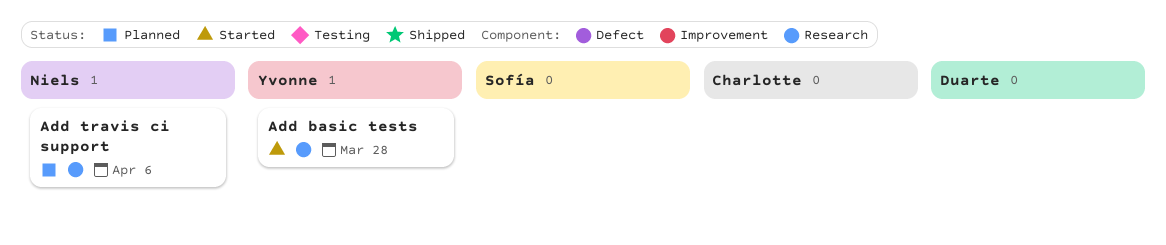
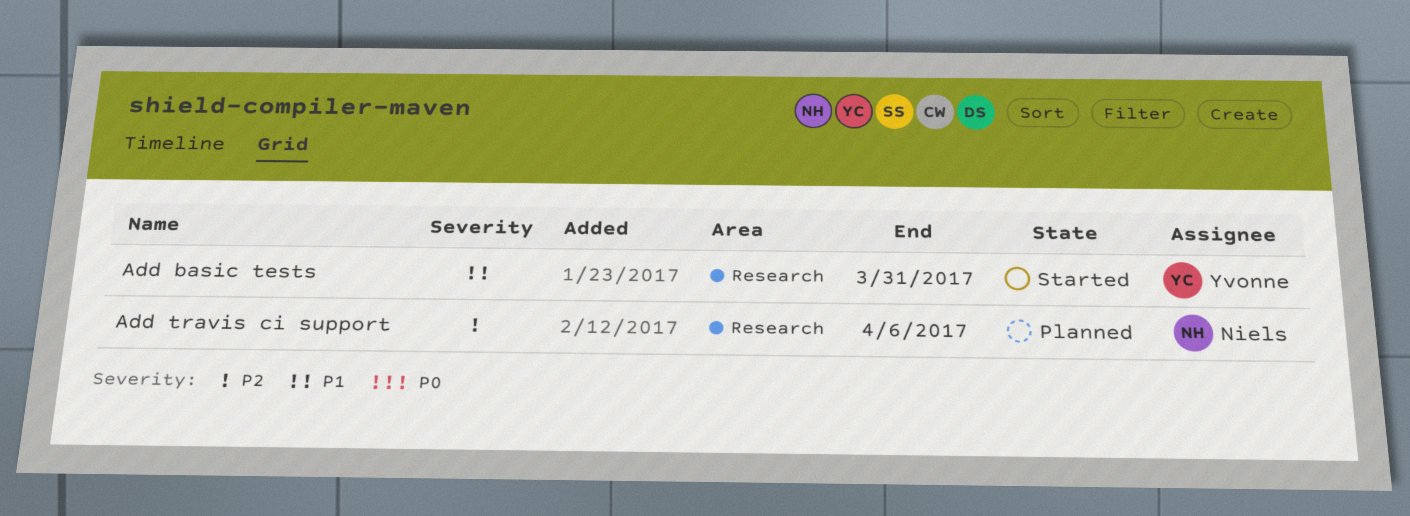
Add basic tests, due: Mar 28 -> Mar 31

